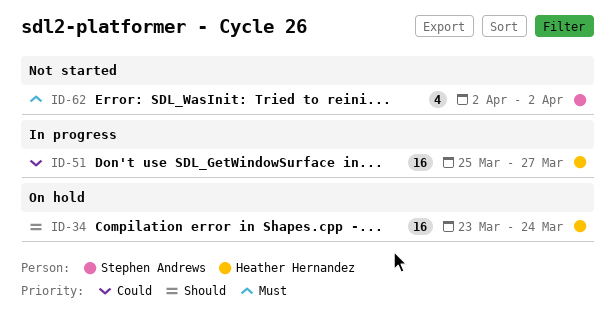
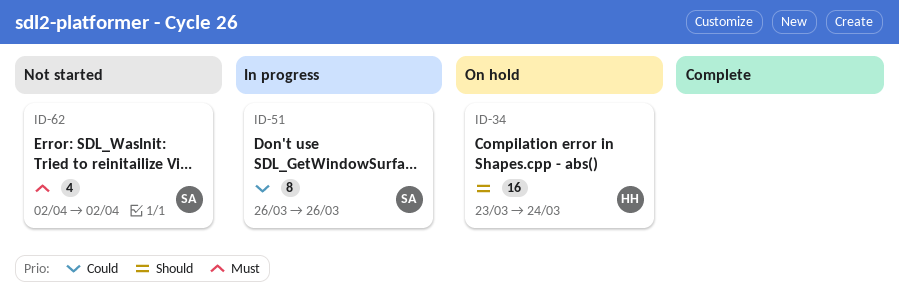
ID-51, owner: Heather Hernandez -> Stephen Andrews
ID-51, estimate: 16 -> 8
ID-51, start: Mar 25 -> Mar 26
ID-51, due: Mar 27 -> Mar 26

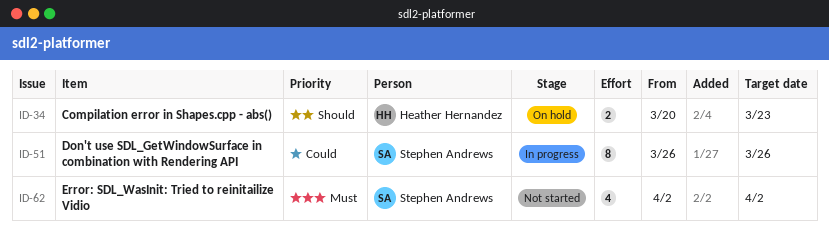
ID-34, estimate: 16 -> 2
ID-34, start: Mar 23 -> Mar 20
ID-34, due: Mar 24 -> Mar 23

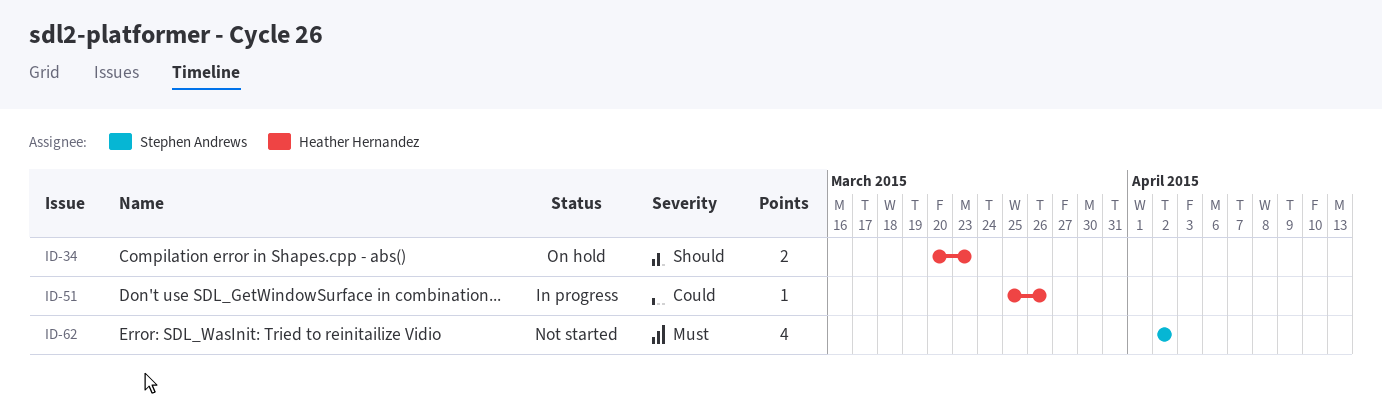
ID-51, owner: Stephen Andrews -> Heather Hernandez
ID-51, estimate: 8 -> 1
ID-51, start: Mar 26 -> Mar 25

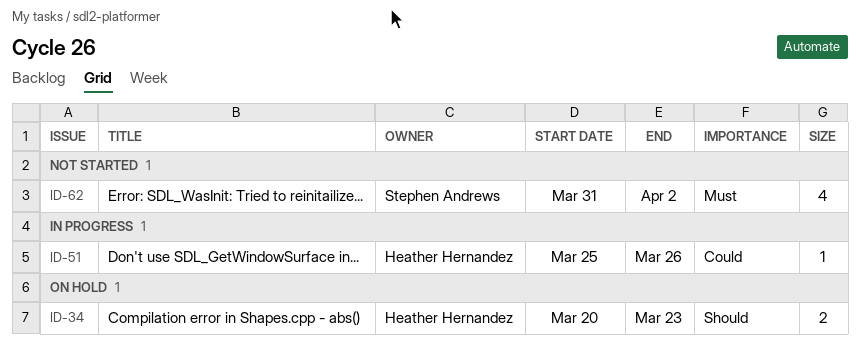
ID-62, start: Apr 2 -> Mar 31

